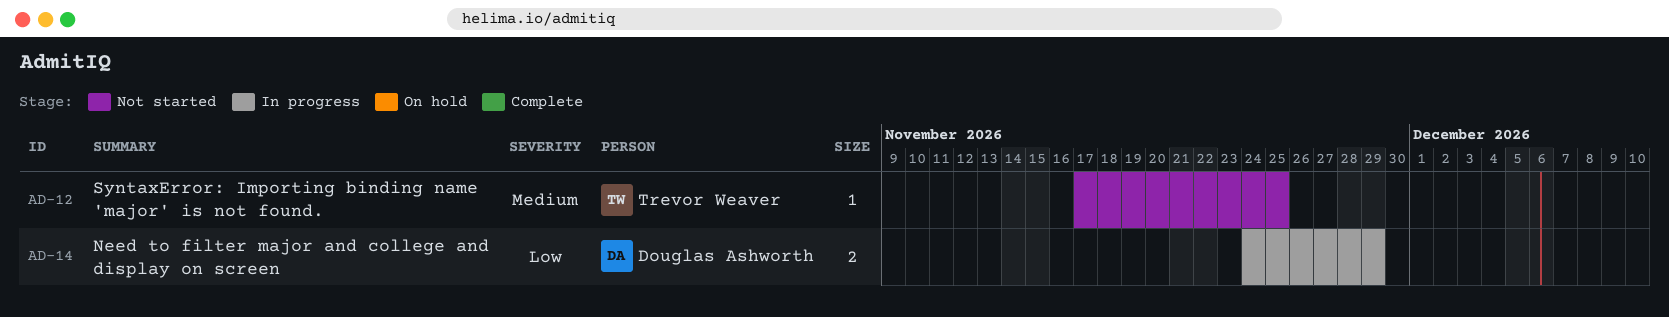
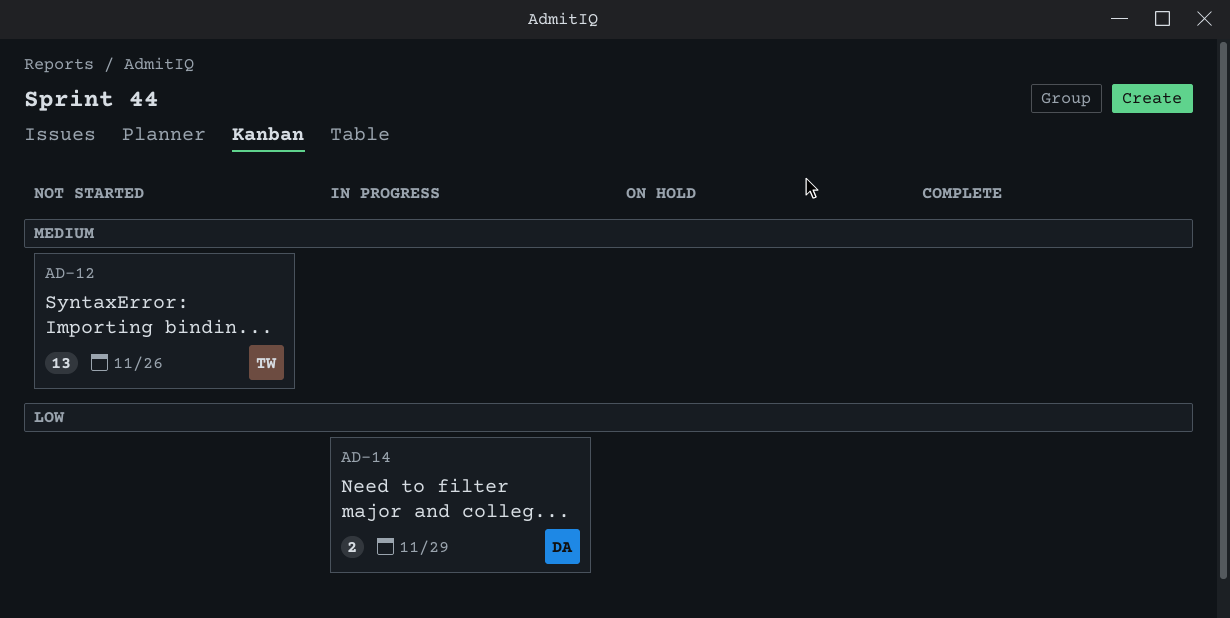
AD-12, estimate: 1 -> 13
AD-12, due: Nov 25 -> Nov 26

